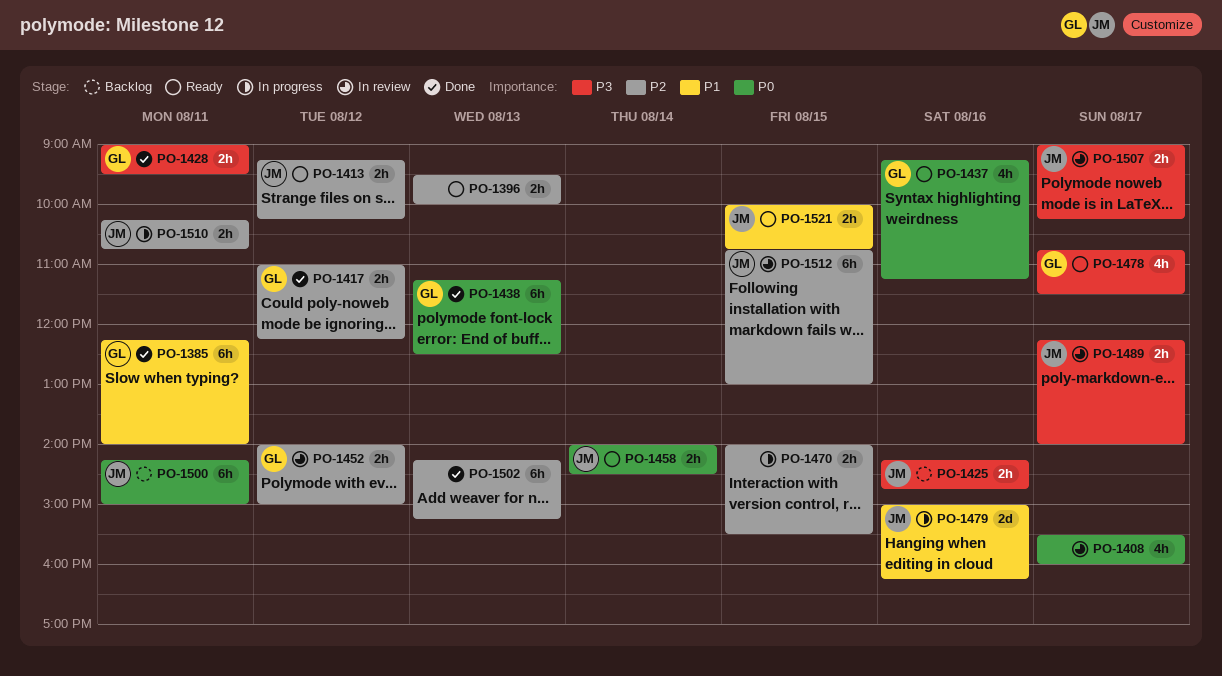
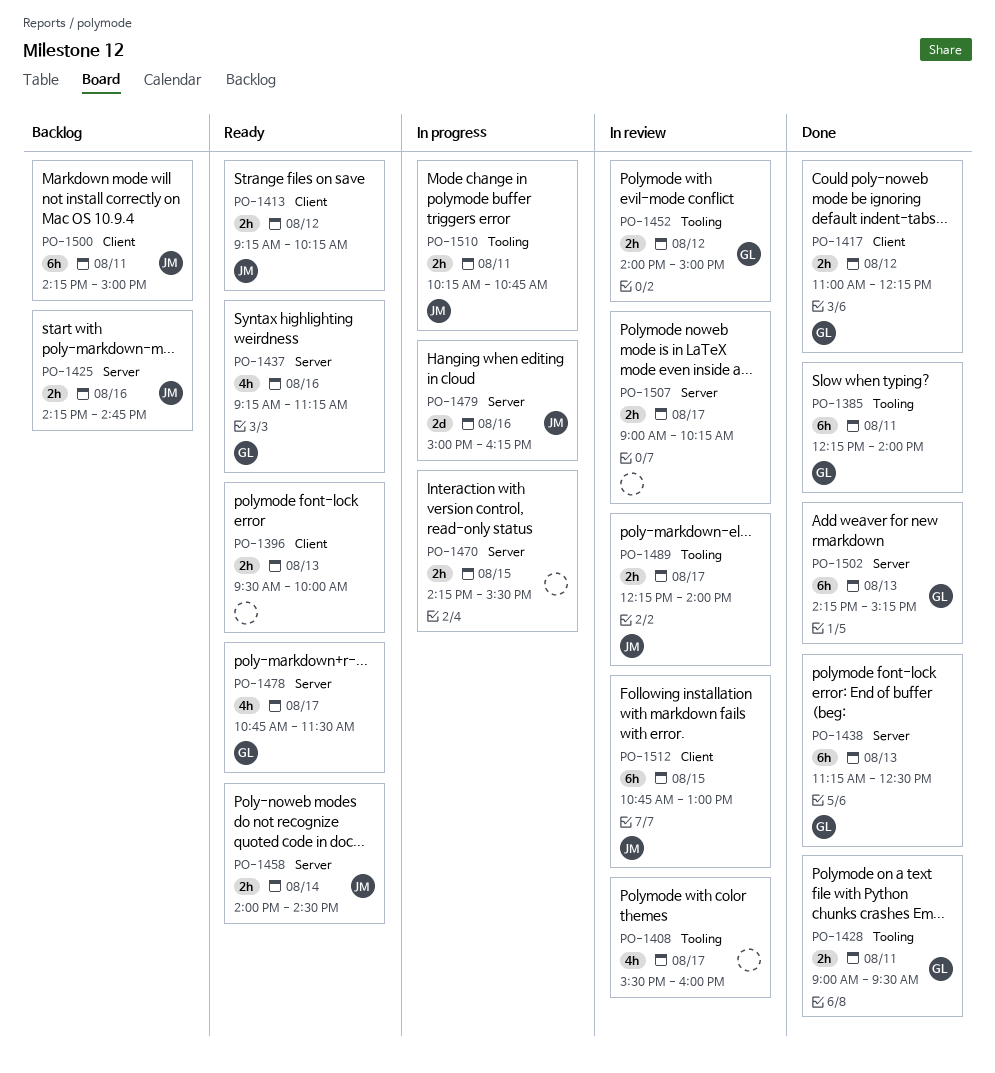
PO-1470, begins: 14:00 -> 14:15
PO-1502, owner: none -> GL
PO-1507, owner: JM -> none
PO-1521: present -> none

